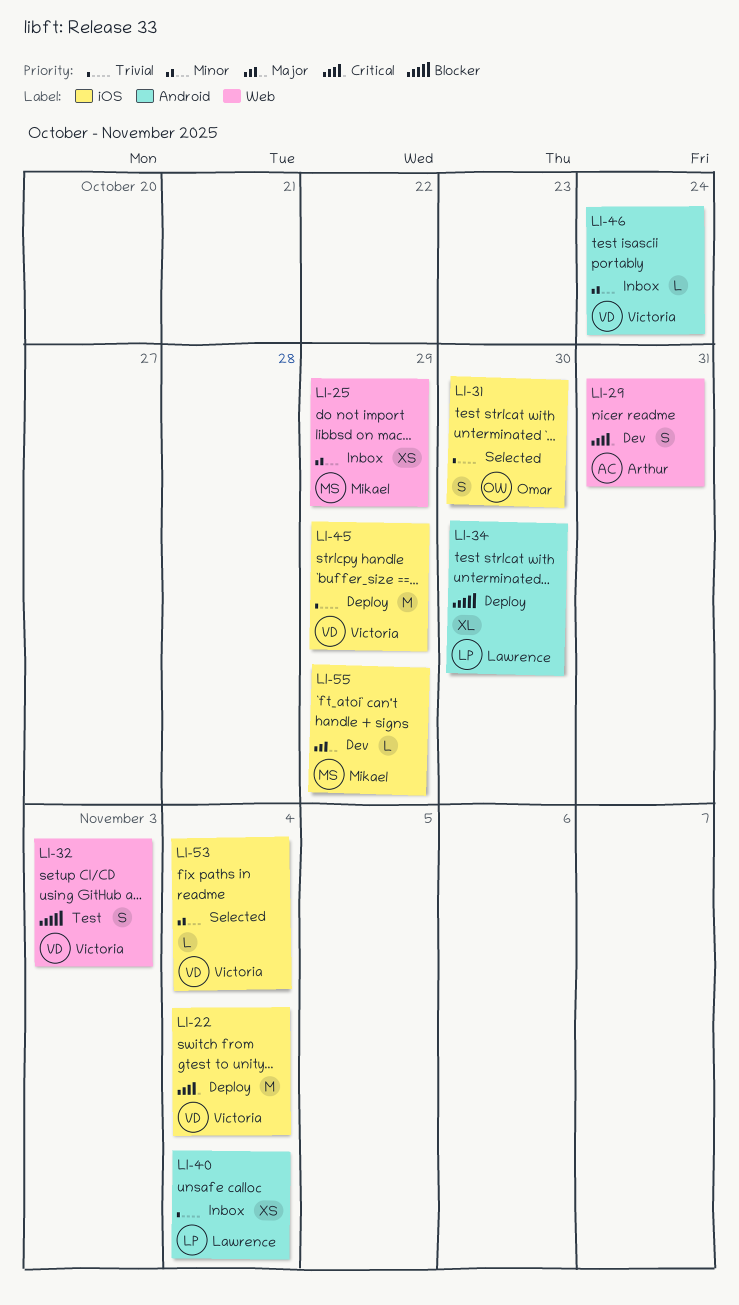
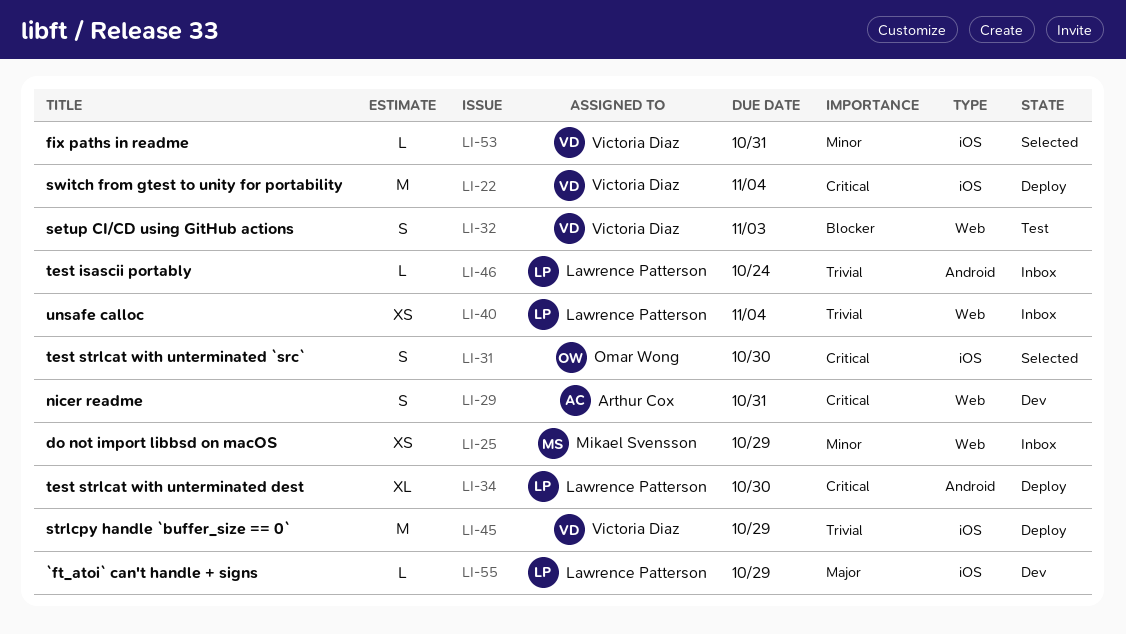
LI-31, priority: Trivial -> Critical
LI-34, priority: Blocker -> Critical
LI-40, label: Android -> Web
LI-46, owner: Victoria Diaz -> Lawrence Patterson
LI-46, priority: Minor -> Trivial
LI-53, due: Nov 4 -> Oct 31
LI-55, owner: Mikael Svensson -> Lawrence Patterson

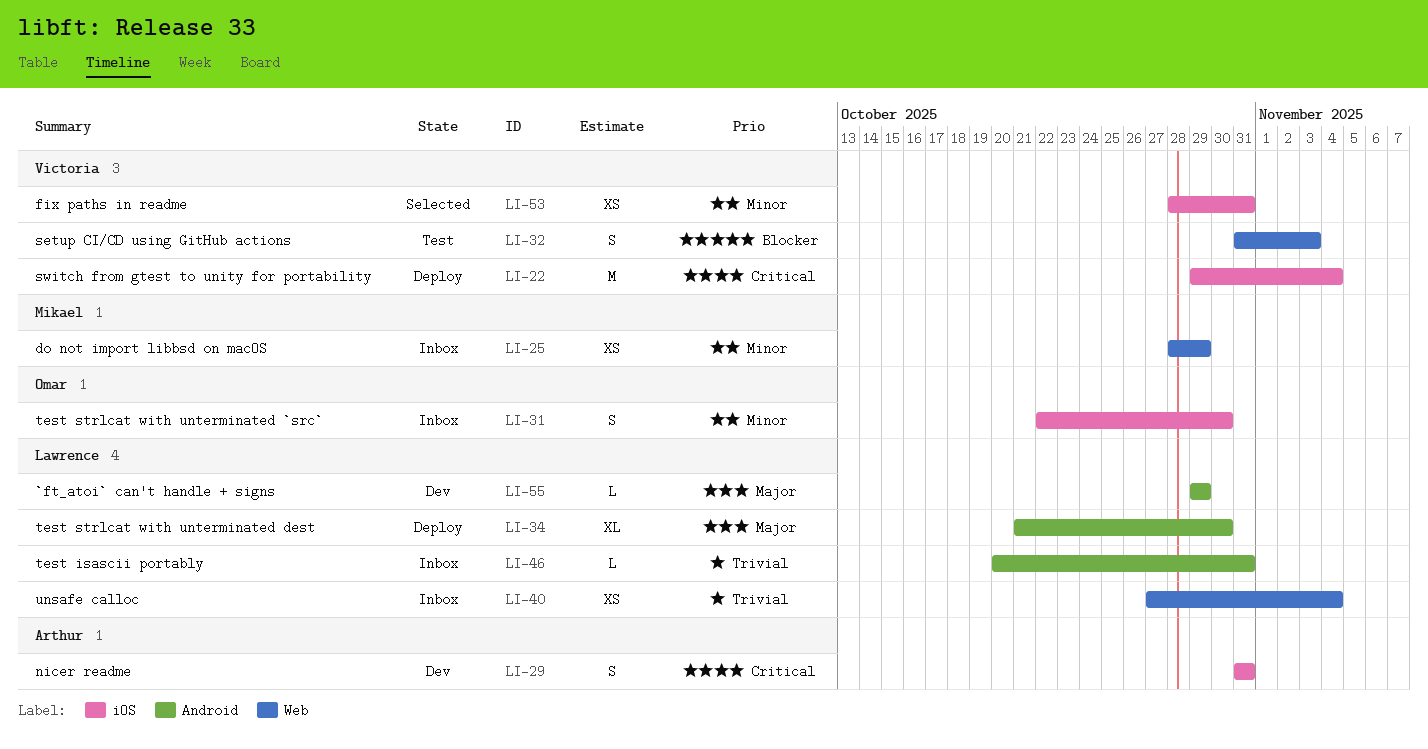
LI-29, label: Web -> iOS
LI-31, status: Selected -> Inbox
LI-31, priority: Critical -> Minor
LI-34, priority: Critical -> Major
LI-45: present -> none
LI-46, due: Oct 24 -> Oct 31
LI-53, estimate: L -> XS
LI-55, label: iOS -> Android

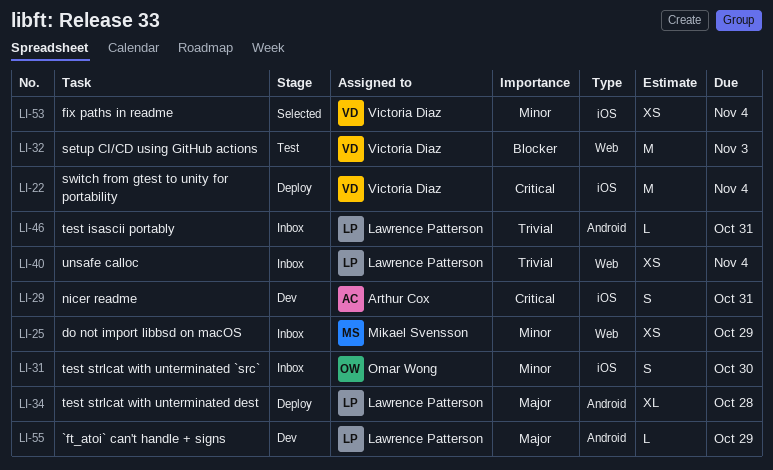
LI-32, estimate: S -> M
LI-34, due: Oct 30 -> Oct 28
LI-53, due: Oct 31 -> Nov 4

